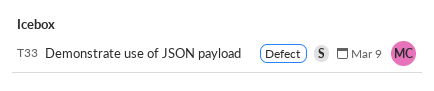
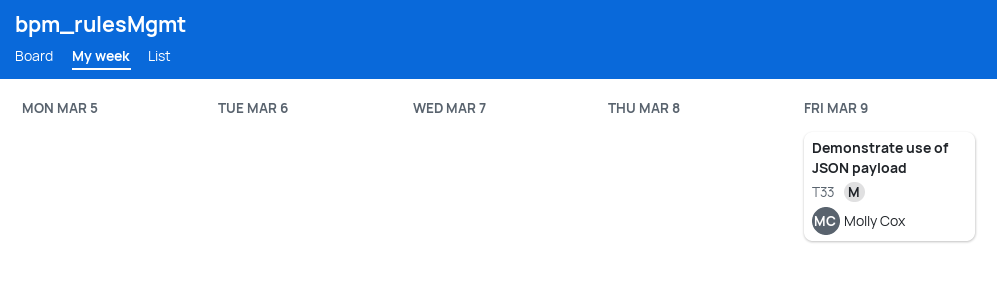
T33, estimate: S -> M

